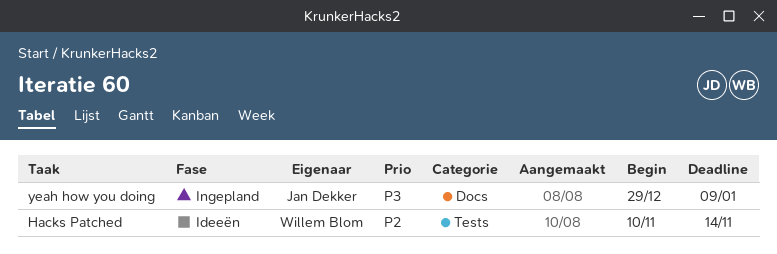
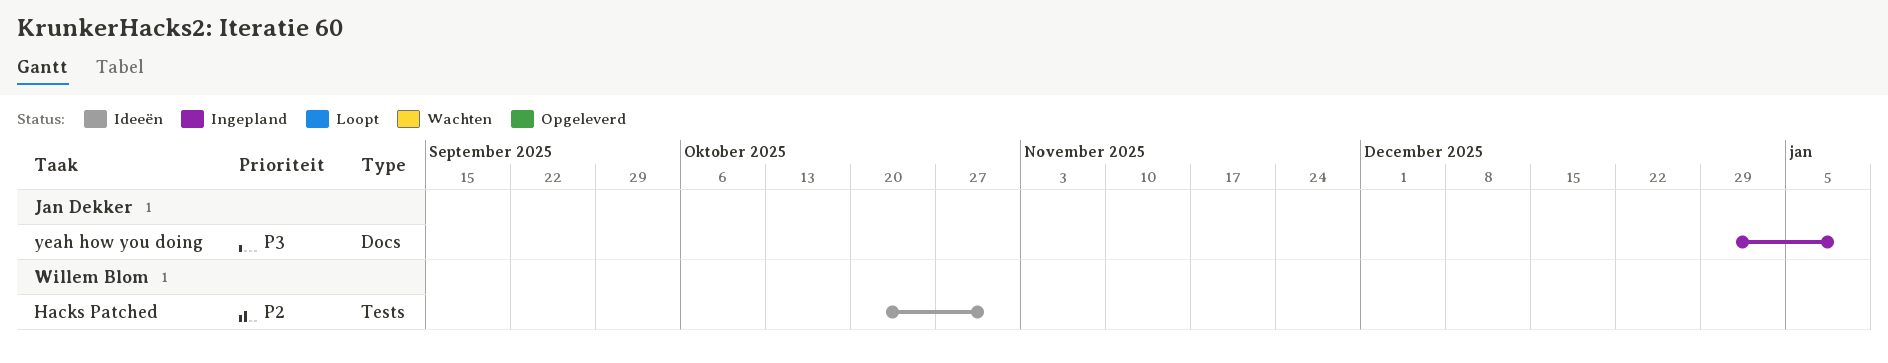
Hacks Patched, start: Nov 10 -> Oct 20
Hacks Patched, due: Nov 14 -> Oct 31

